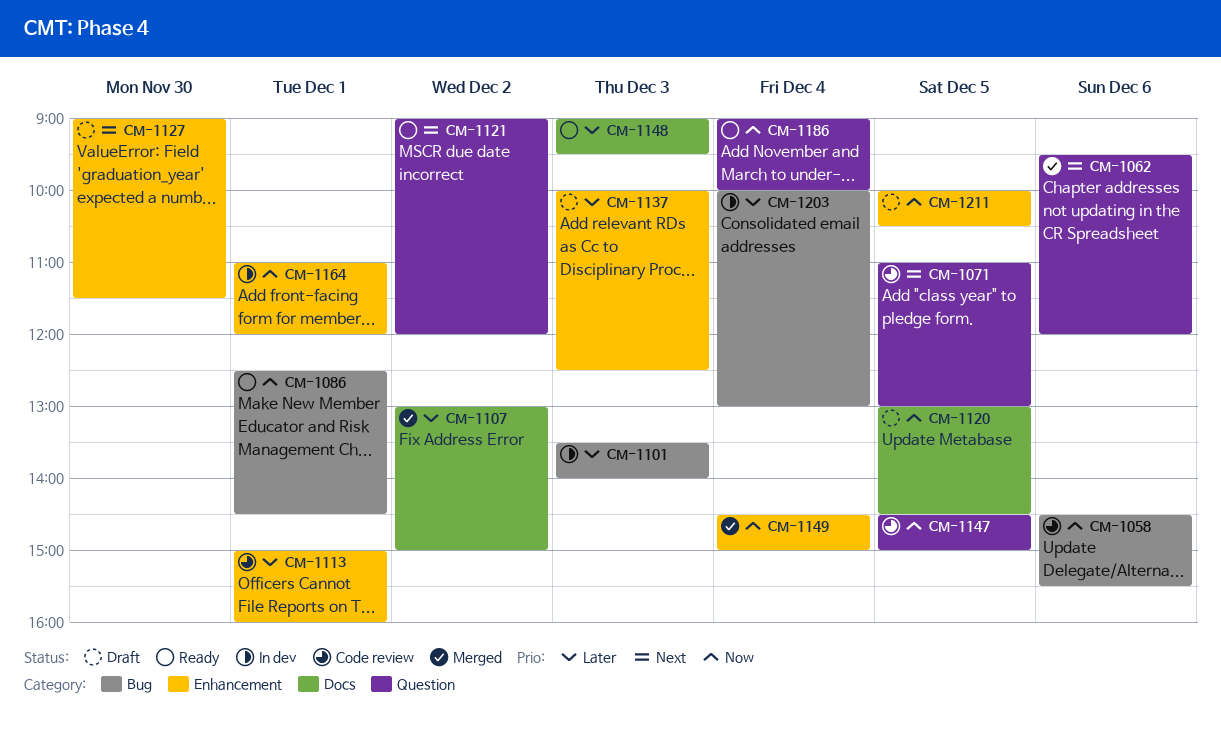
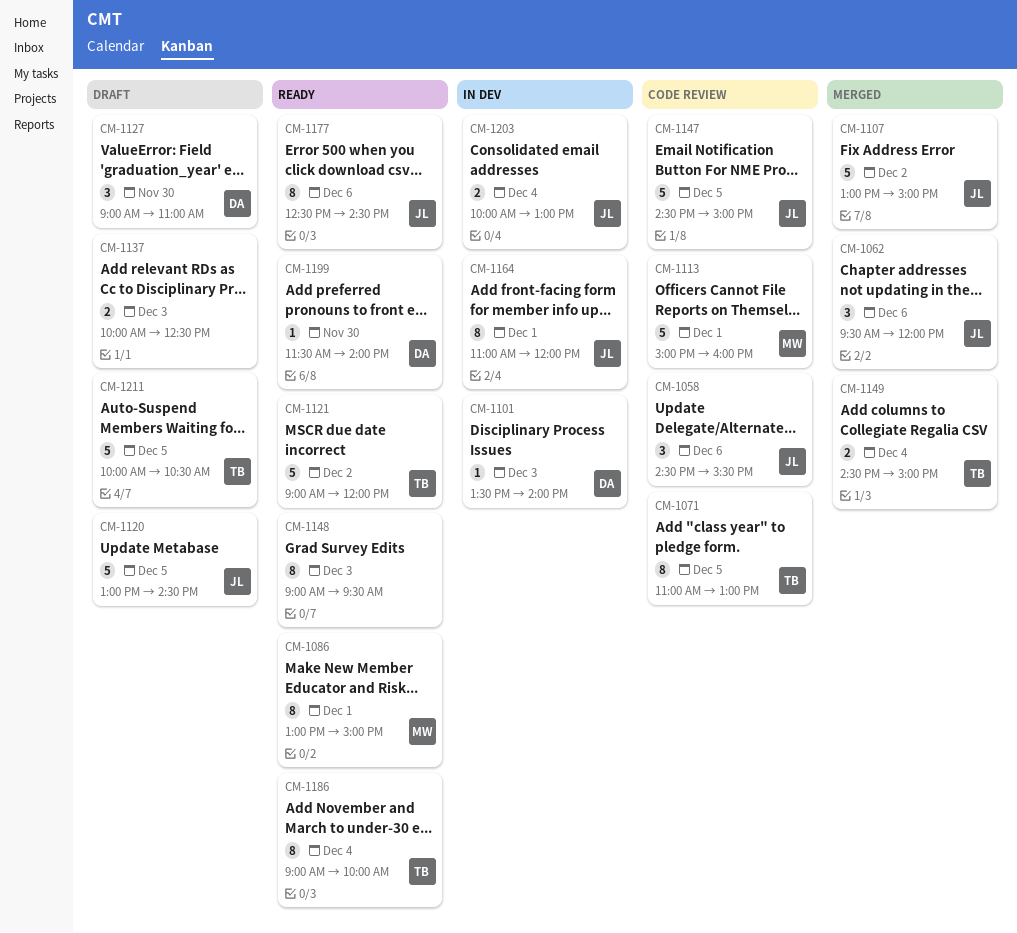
CM-1086, begins: 12:30 -> 13:00
CM-1086, ends: 14:30 -> 15:00
CM-1127, ends: 11:30 -> 11:00
CM-1177: none -> present
CM-1199: none -> present

